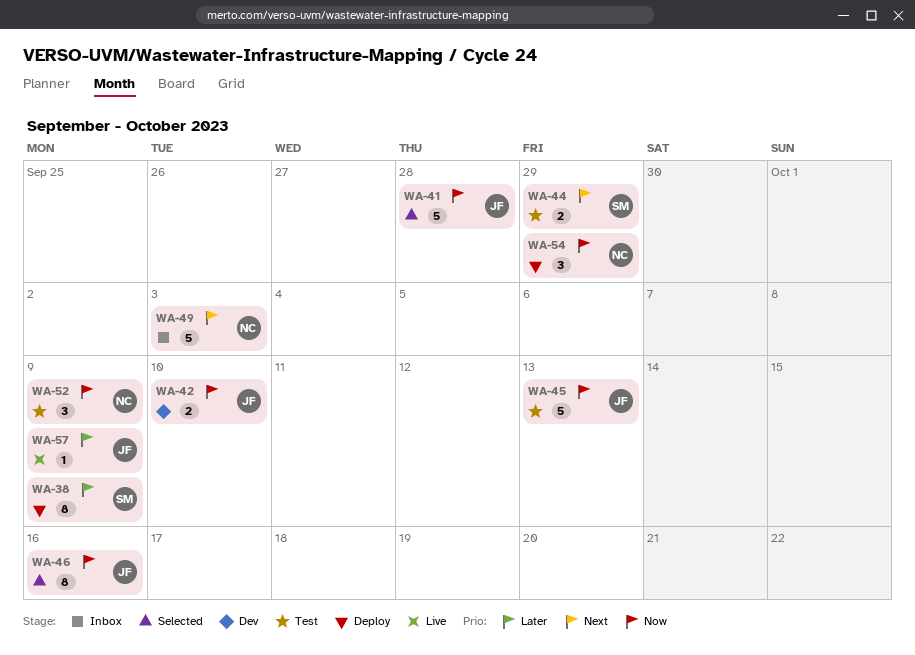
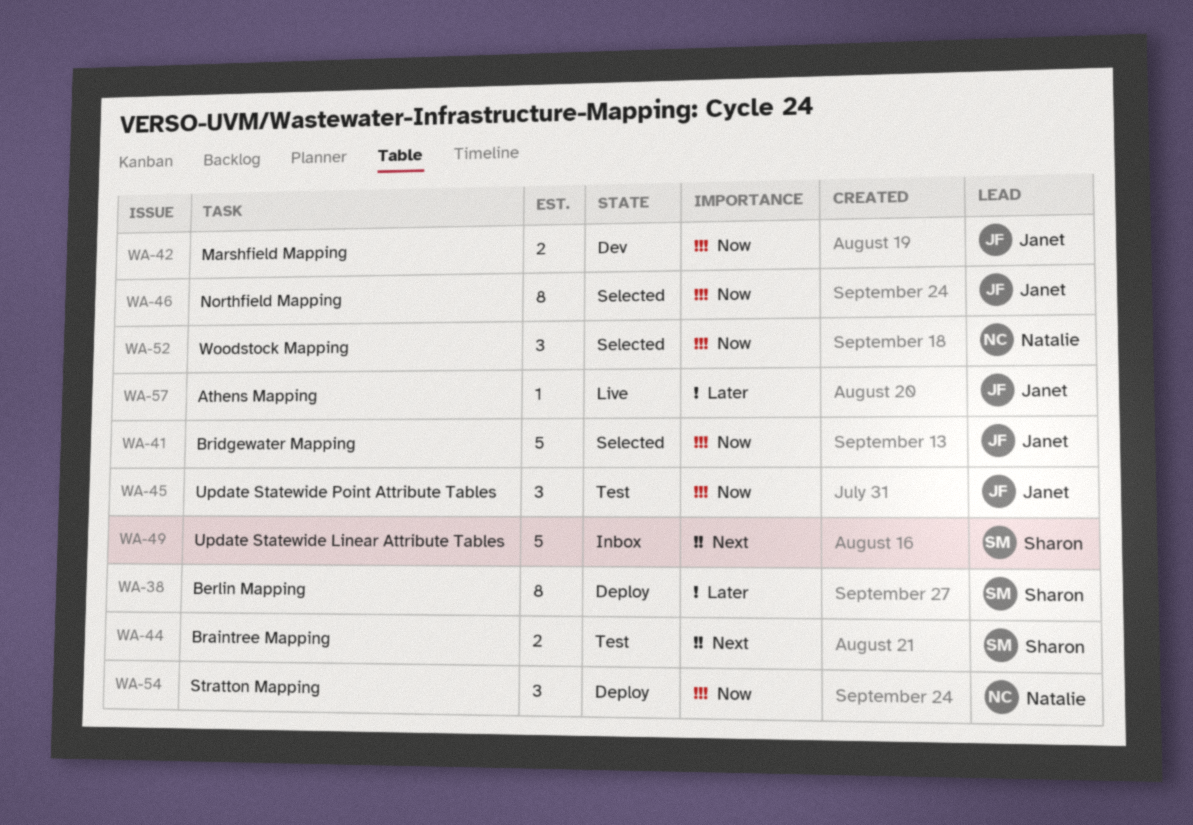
WA-45, estimate: 5 -> 3
WA-49, owner: Natalie -> Sharon
WA-52, status: Test -> Selected

